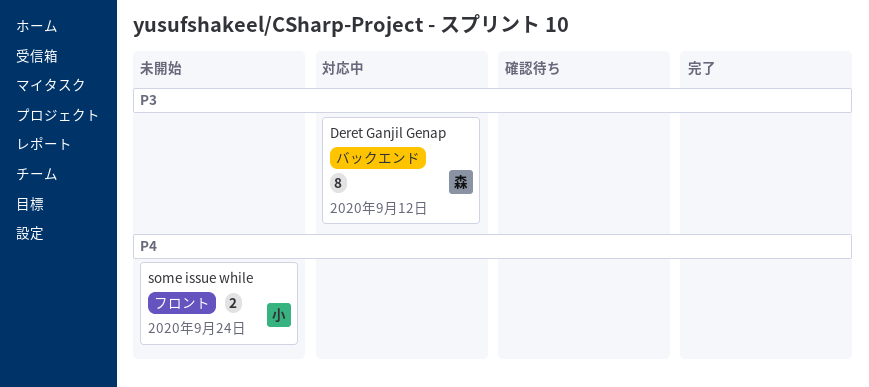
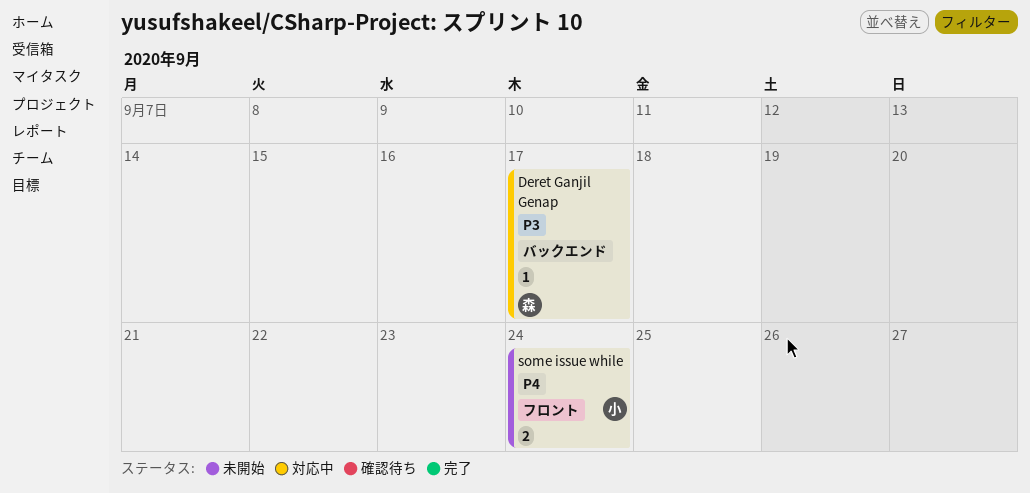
Deret Ganjil Genap, estimate: 8 -> 1
Deret Ganjil Genap, due: Sep 12 -> Sep 17

